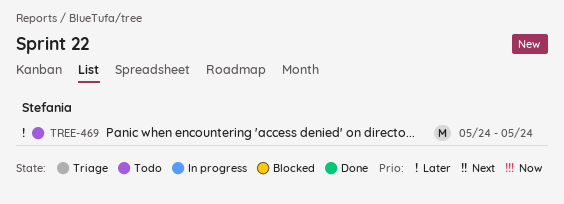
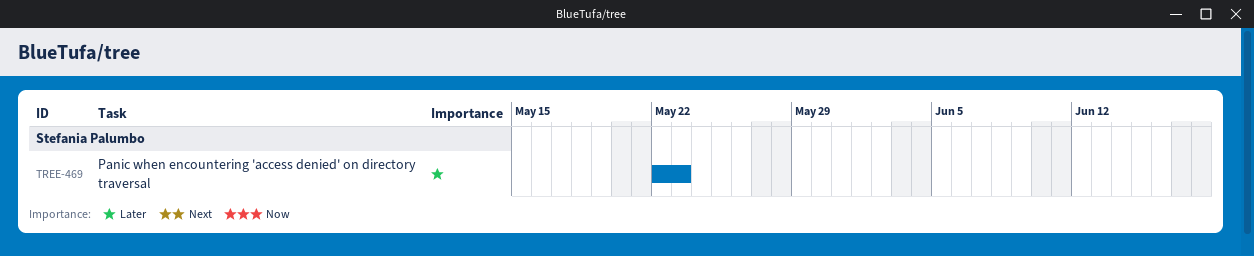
TREE-469, start: May 24 -> May 22
TREE-469, due: May 24 -> May 23

